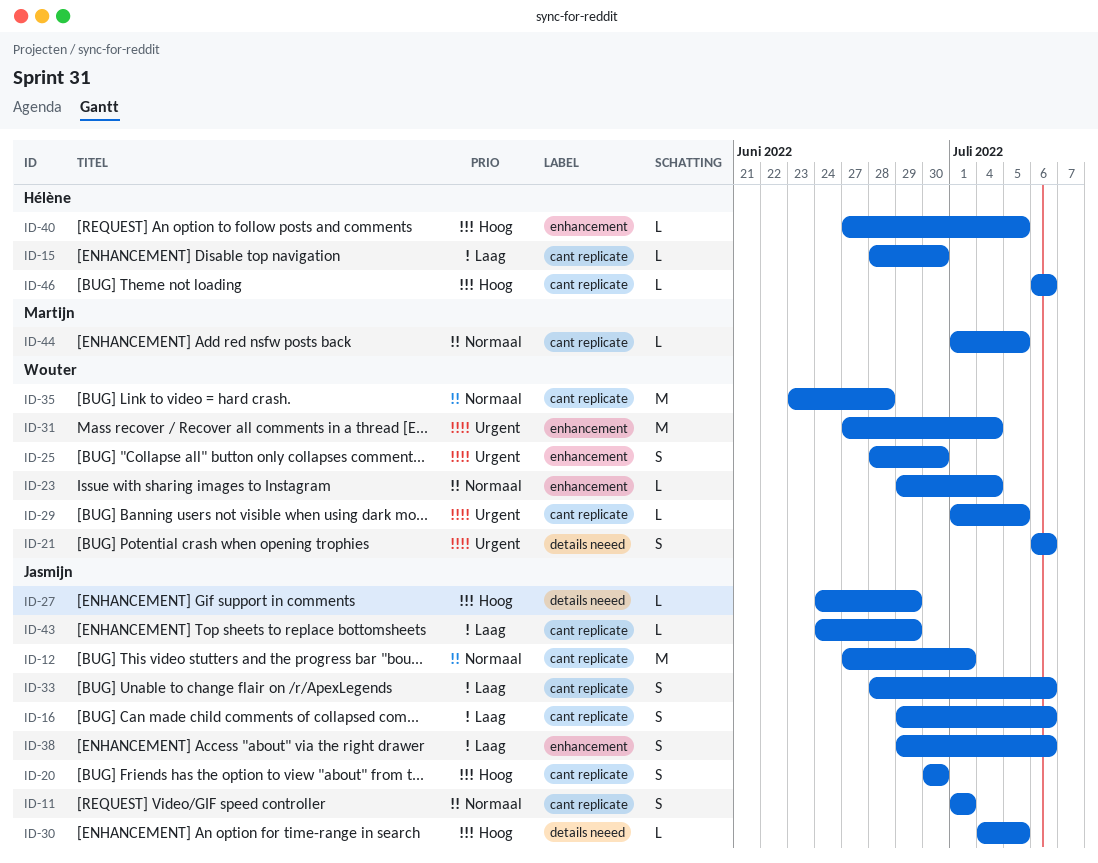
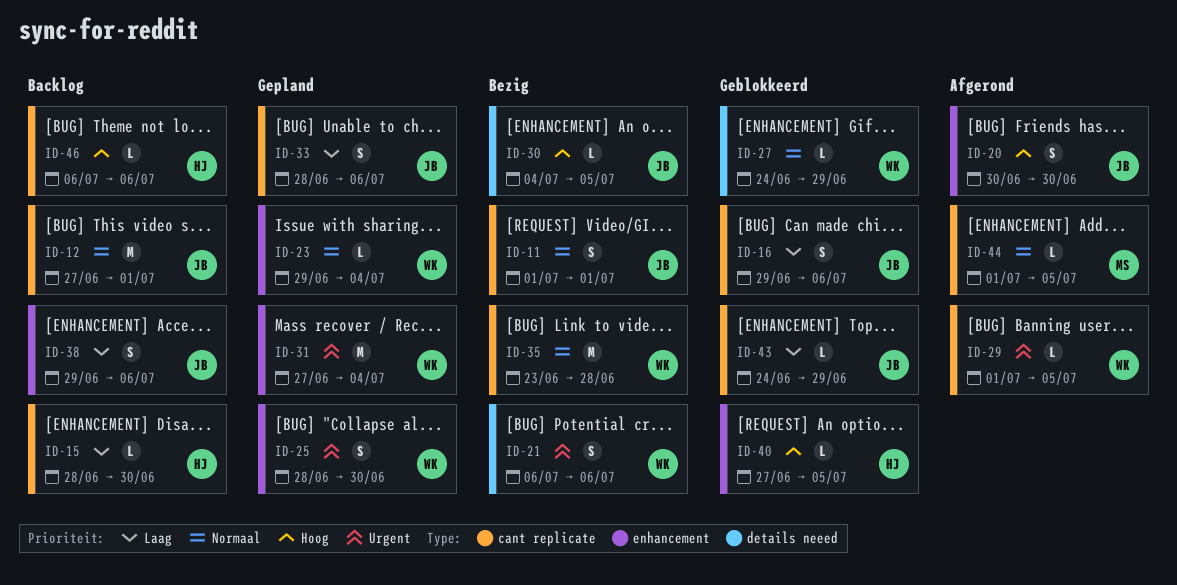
ID-20, label: cant replicate -> enhancement
ID-27, owner: Jasmijn -> Wouter
ID-27, priority: Hoog -> Normaal

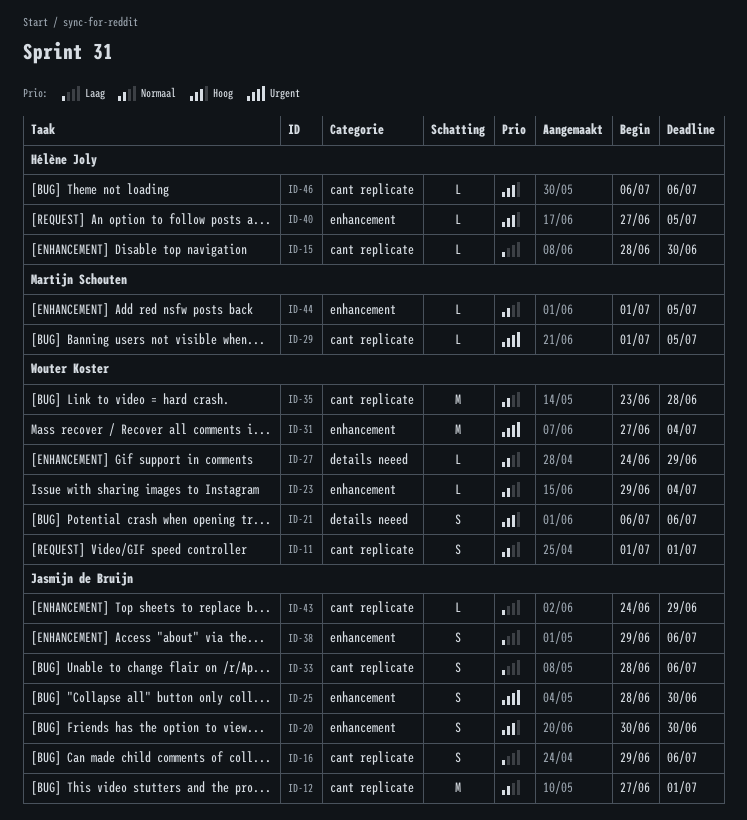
ID-11, owner: Jasmijn de Bruijn -> Wouter Koster
ID-21, priority: Urgent -> Hoog
ID-25, owner: Wouter Koster -> Jasmijn de Bruijn
ID-29, owner: Wouter Koster -> Martijn Schouten
ID-30: present -> none
ID-44, label: cant replicate -> enhancement

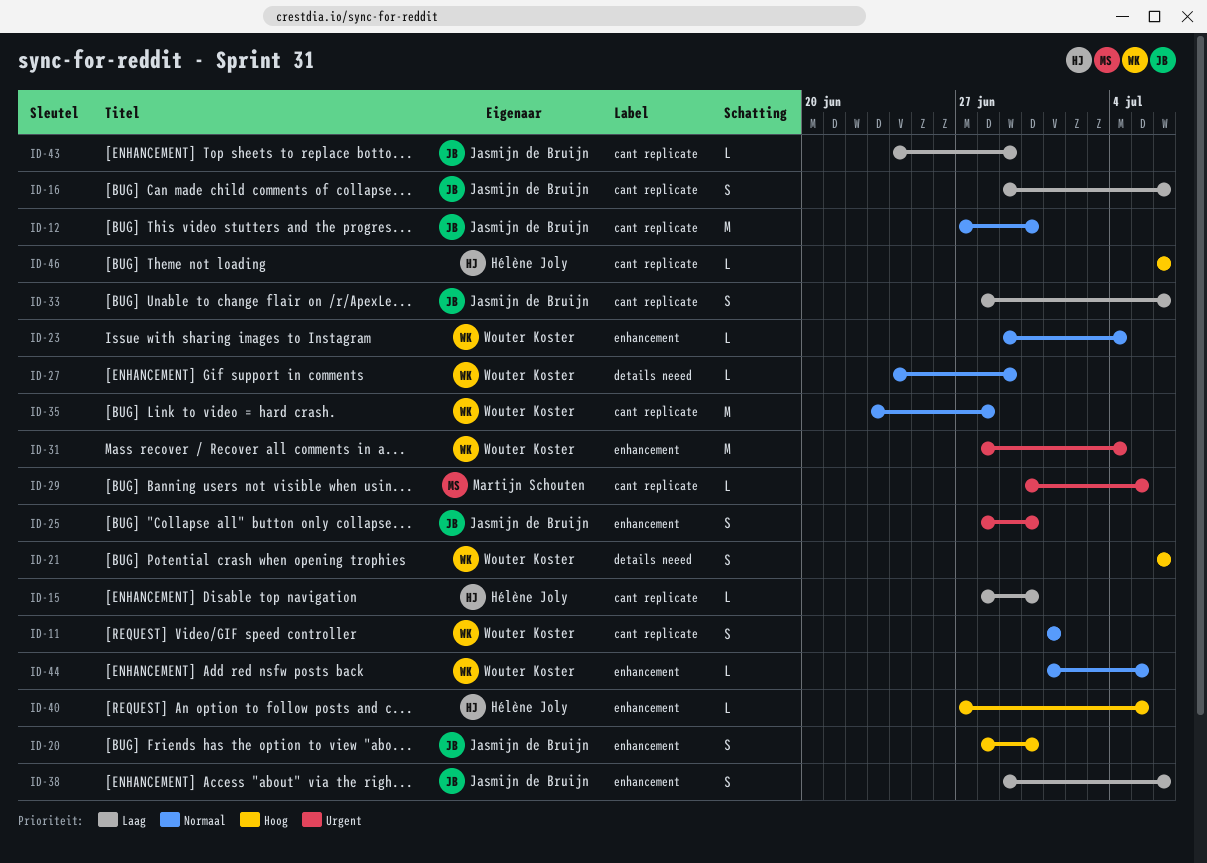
ID-12, due: Jul 1 -> Jun 30
ID-20, start: Jun 30 -> Jun 28
ID-29, start: Jul 1 -> Jun 30
ID-31, start: Jun 27 -> Jun 28
ID-44, owner: Martijn Schouten -> Wouter Koster

